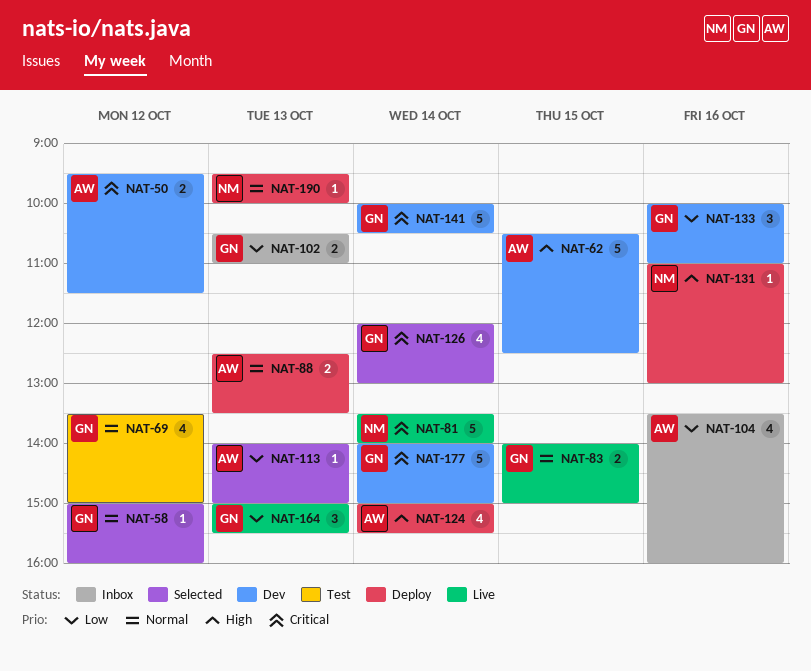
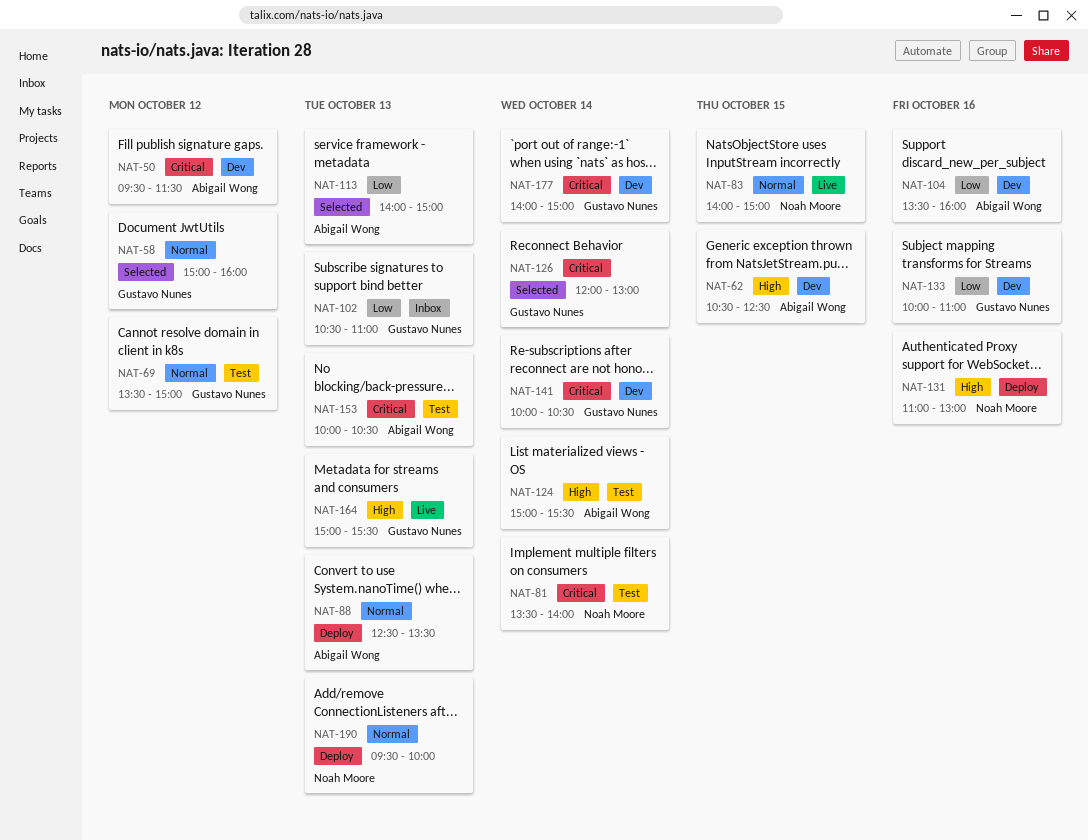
NAT-81, status: Live -> Test
NAT-83, owner: Gustavo Nunes -> Noah Moore
NAT-104, status: Inbox -> Dev
NAT-124, status: Deploy -> Test
NAT-153: none -> present
NAT-164, priority: Low -> High

